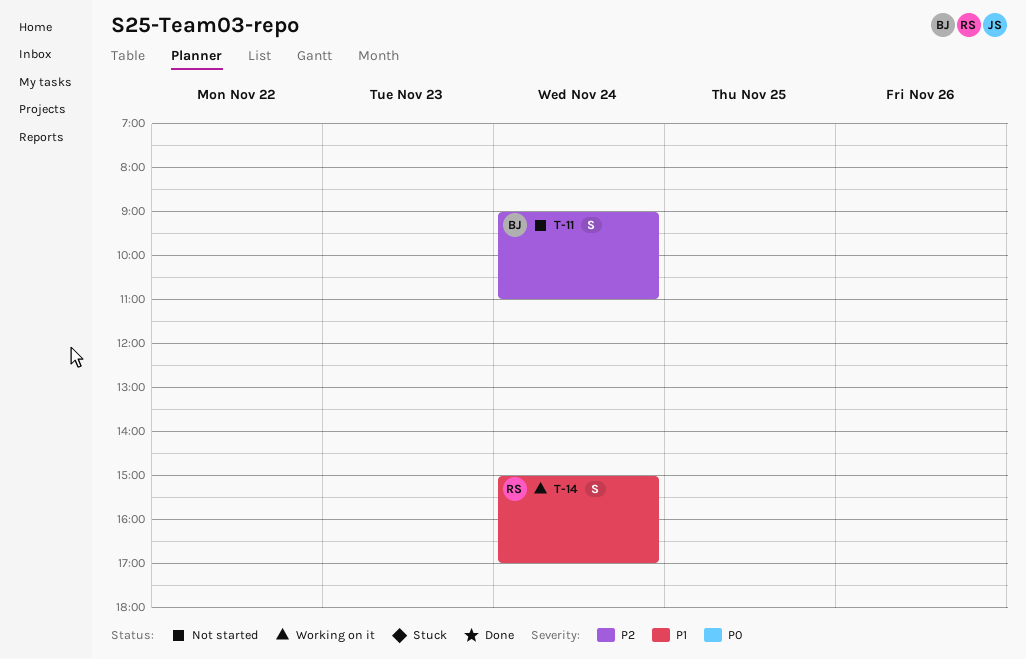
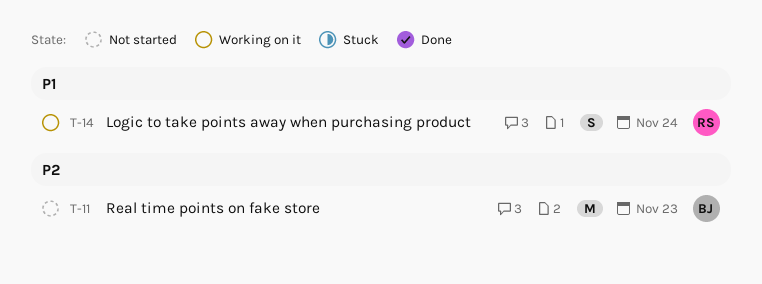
T-11, estimate: S -> M
T-11, day: Nov 24 -> Nov 23

